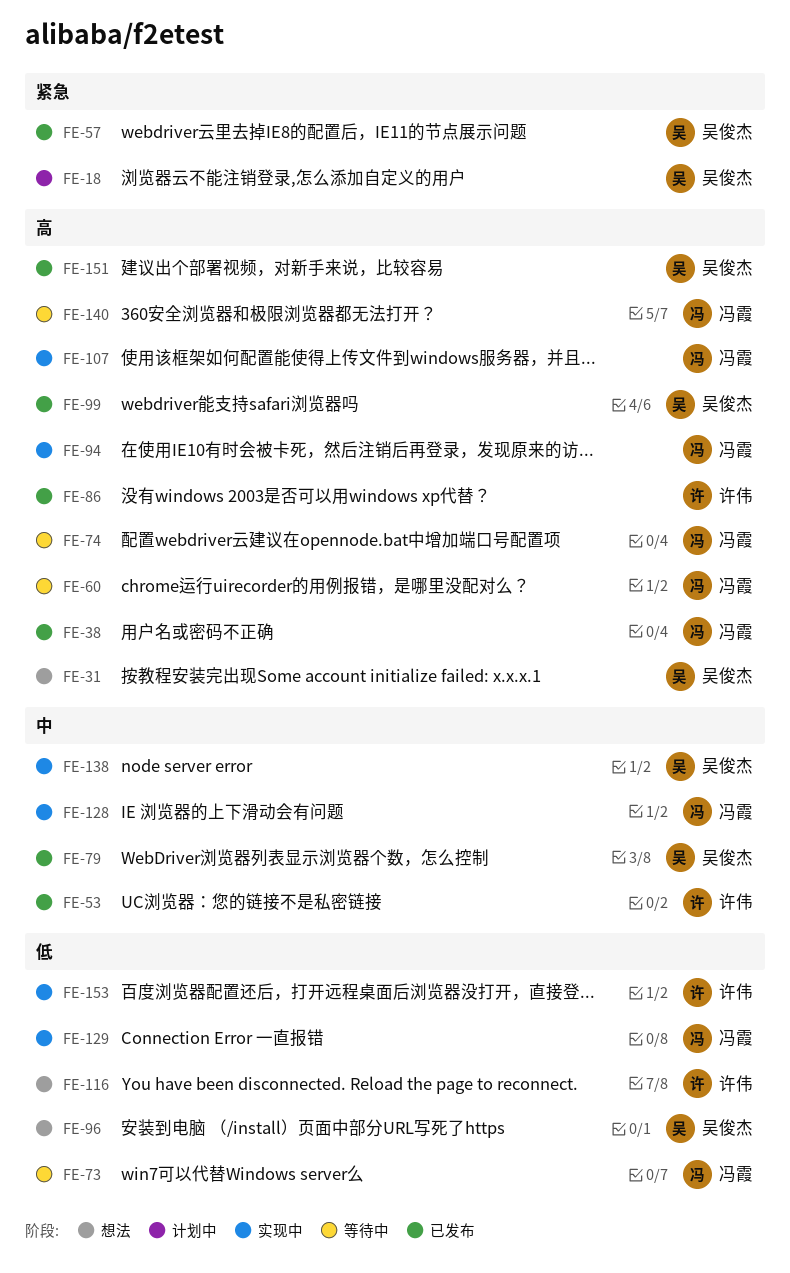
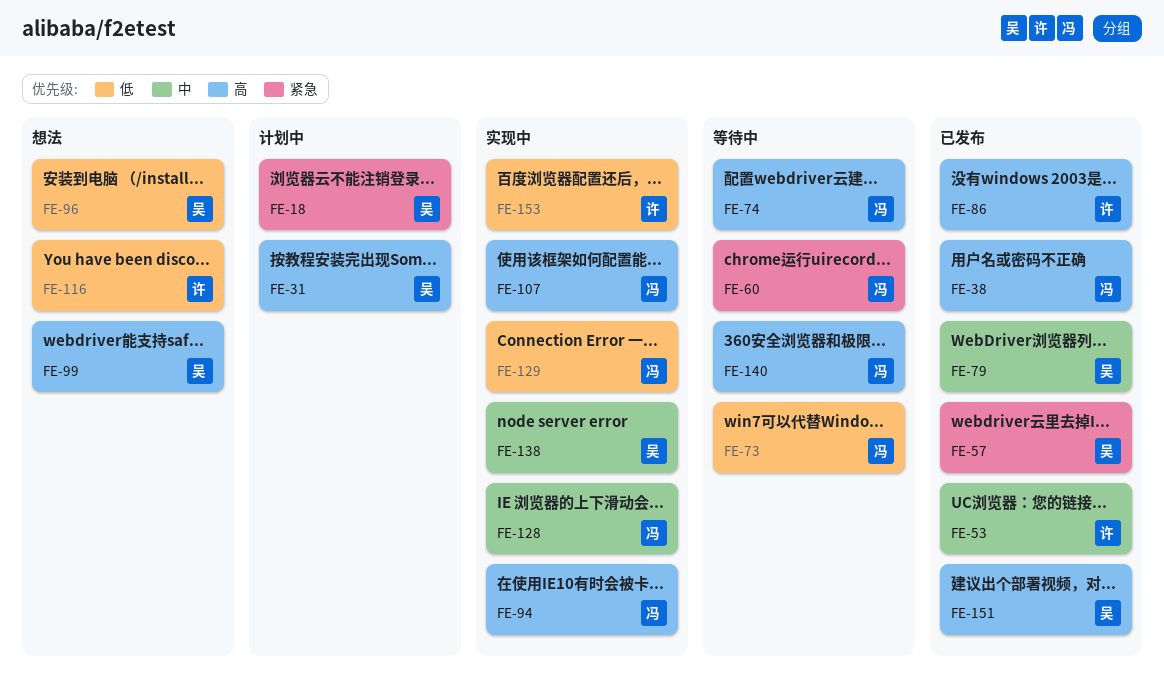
FE-31, status: 想法 -> 计划中
FE-60, priority: 高 -> 紧急
FE-99, status: 已发布 -> 想法

